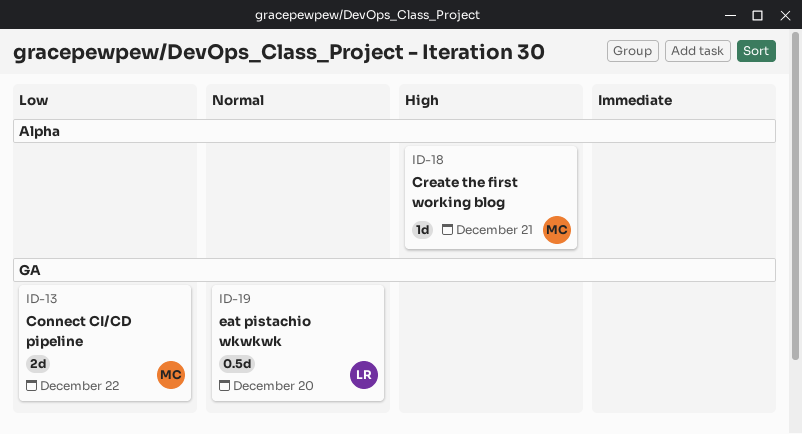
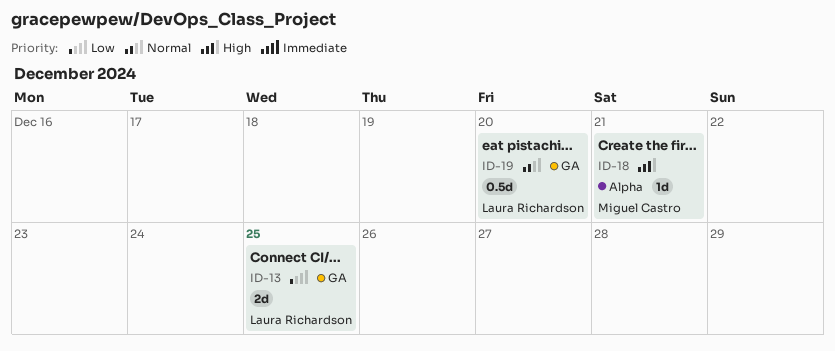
ID-13, owner: Miguel Castro -> Laura Richardson
ID-13, due: Dec 22 -> Dec 25

